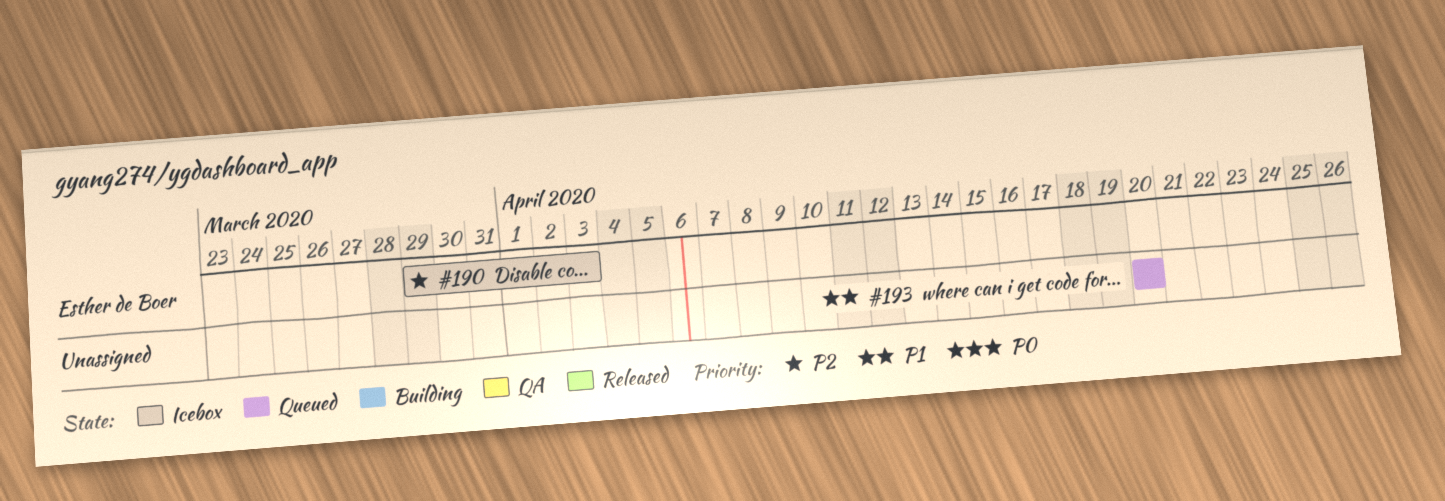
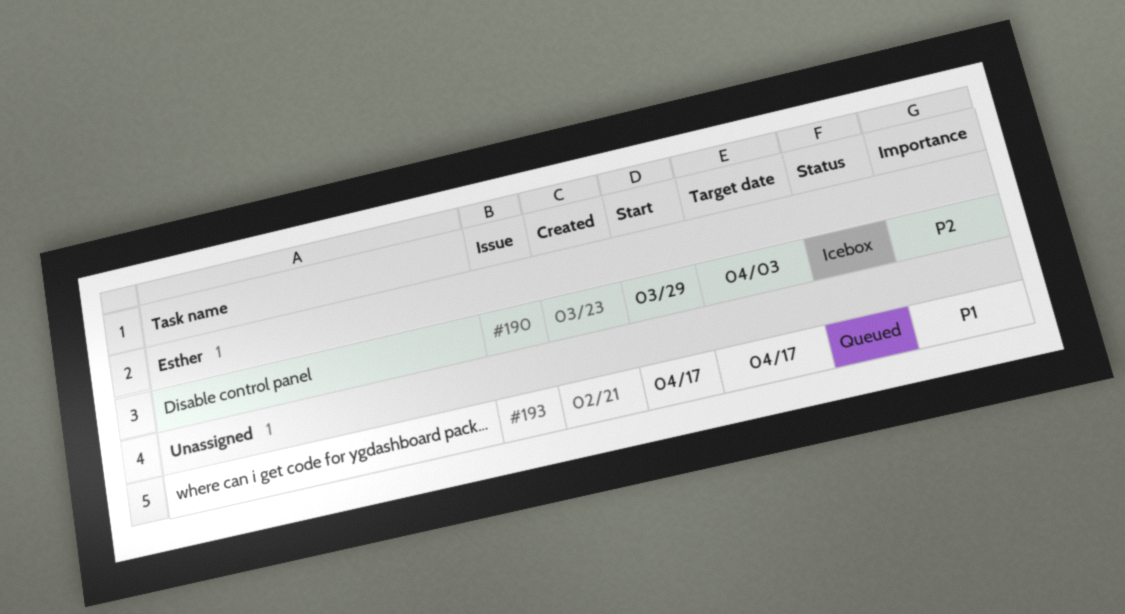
#193, start: Apr 20 -> Apr 17
#193, due: Apr 20 -> Apr 17

